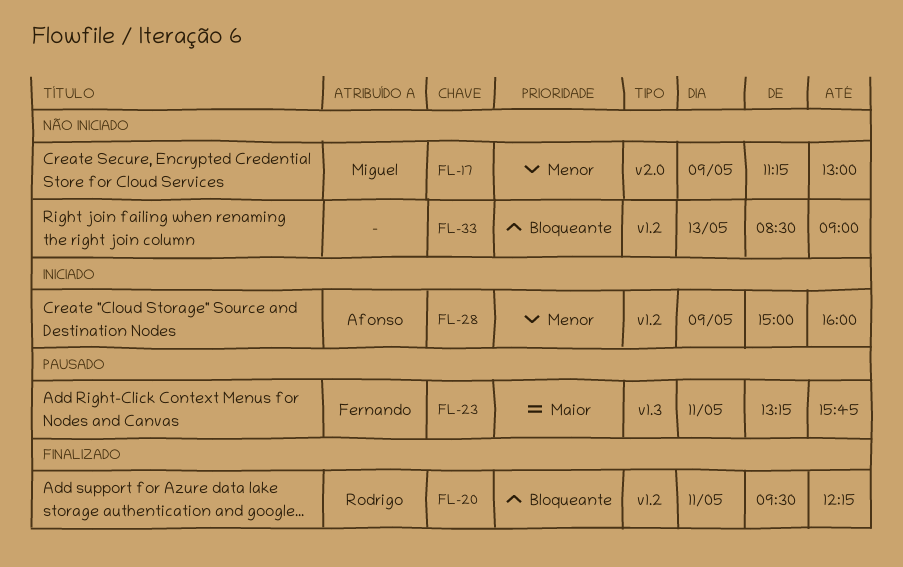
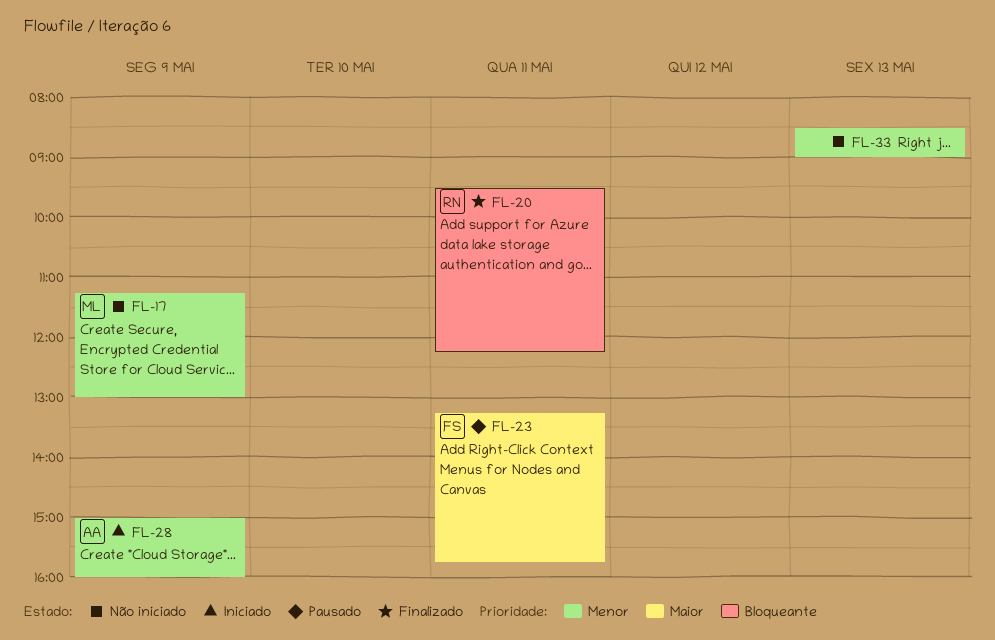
FL-33, priority: Bloqueante -> Menor

